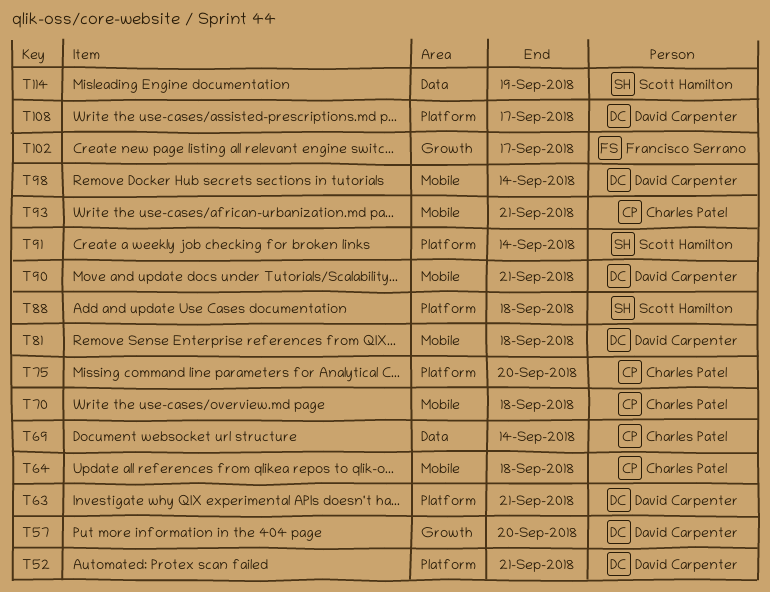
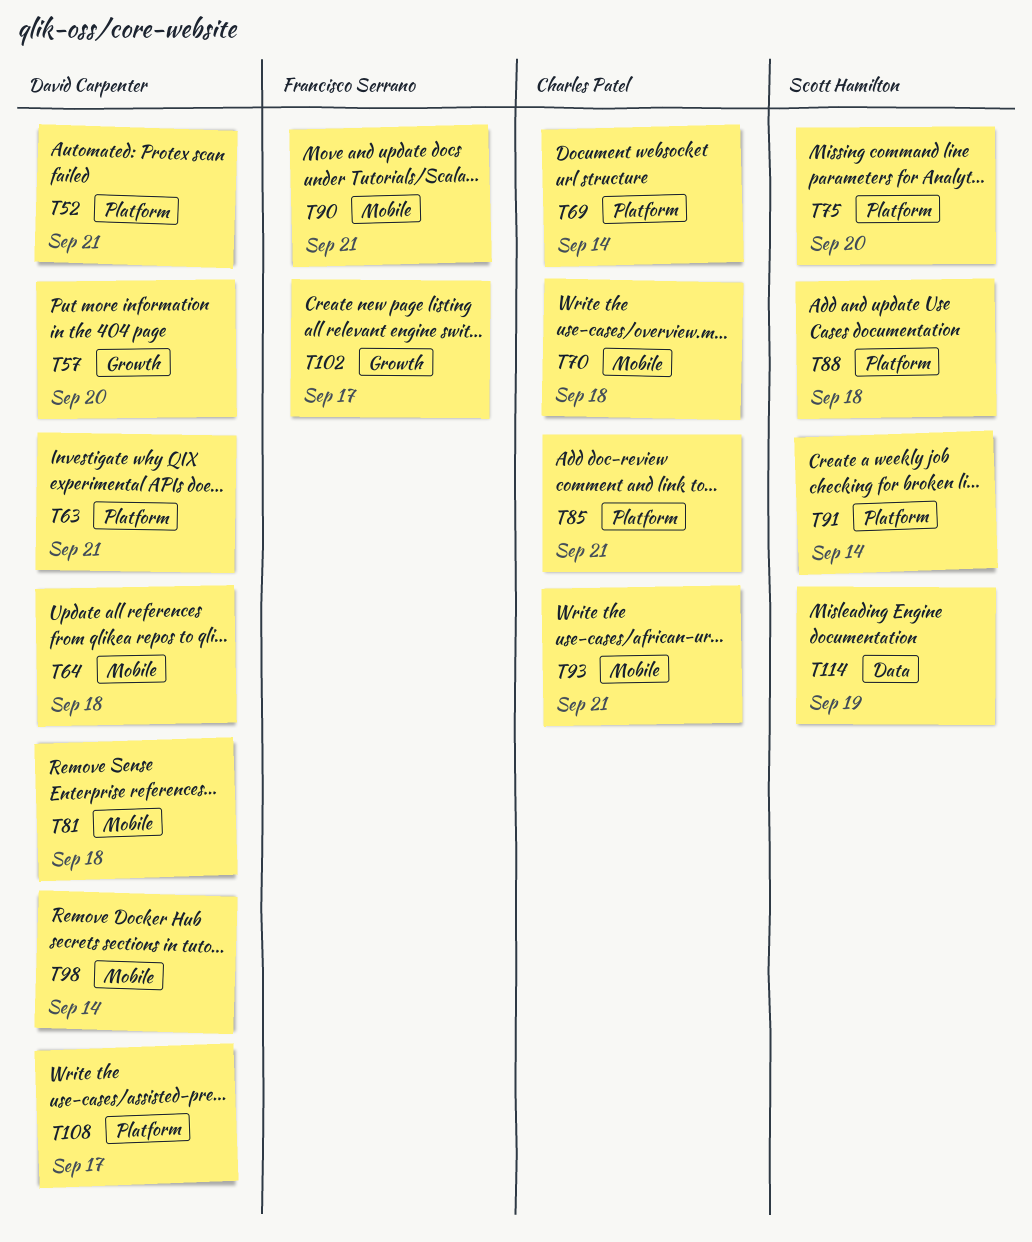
T64, owner: Charles Patel -> David Carpenter
T69, label: Data -> Platform
T75, owner: Charles Patel -> Scott Hamilton
T85: none -> present
T90, owner: David Carpenter -> Francisco Serrano

